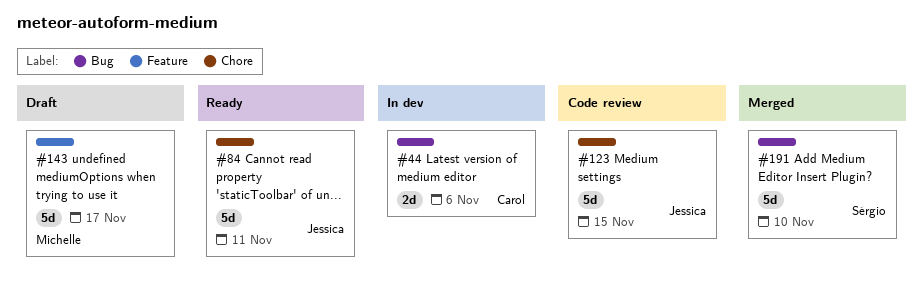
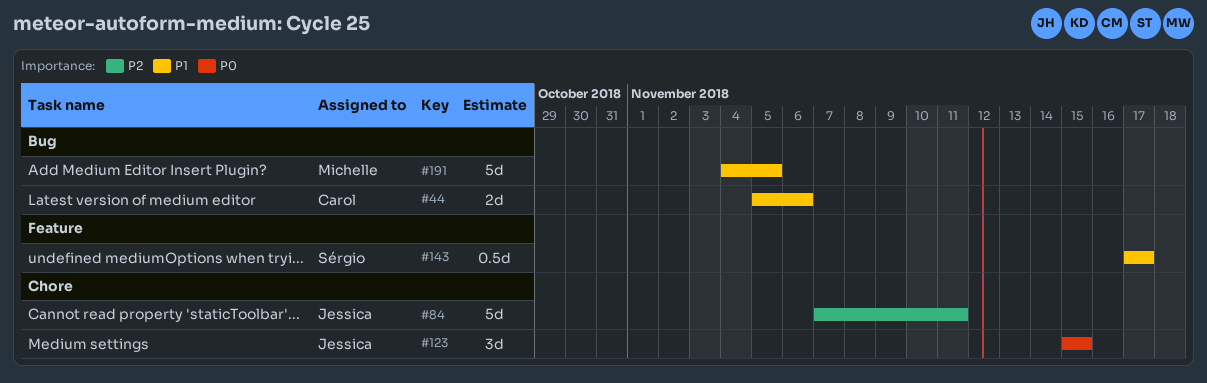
#123, estimate: 5d -> 3d
#143, owner: Michelle -> Sérgio
#143, estimate: 5d -> 0.5d
#191, owner: Sérgio -> Michelle
#191, due: Nov 10 -> Nov 5

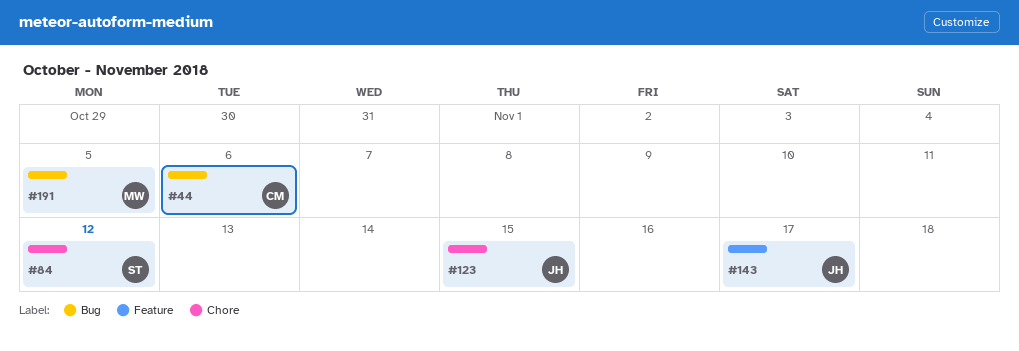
#84, owner: Jessica -> Sérgio
#84, due: Nov 11 -> Nov 12
#143, owner: Sérgio -> Jessica

